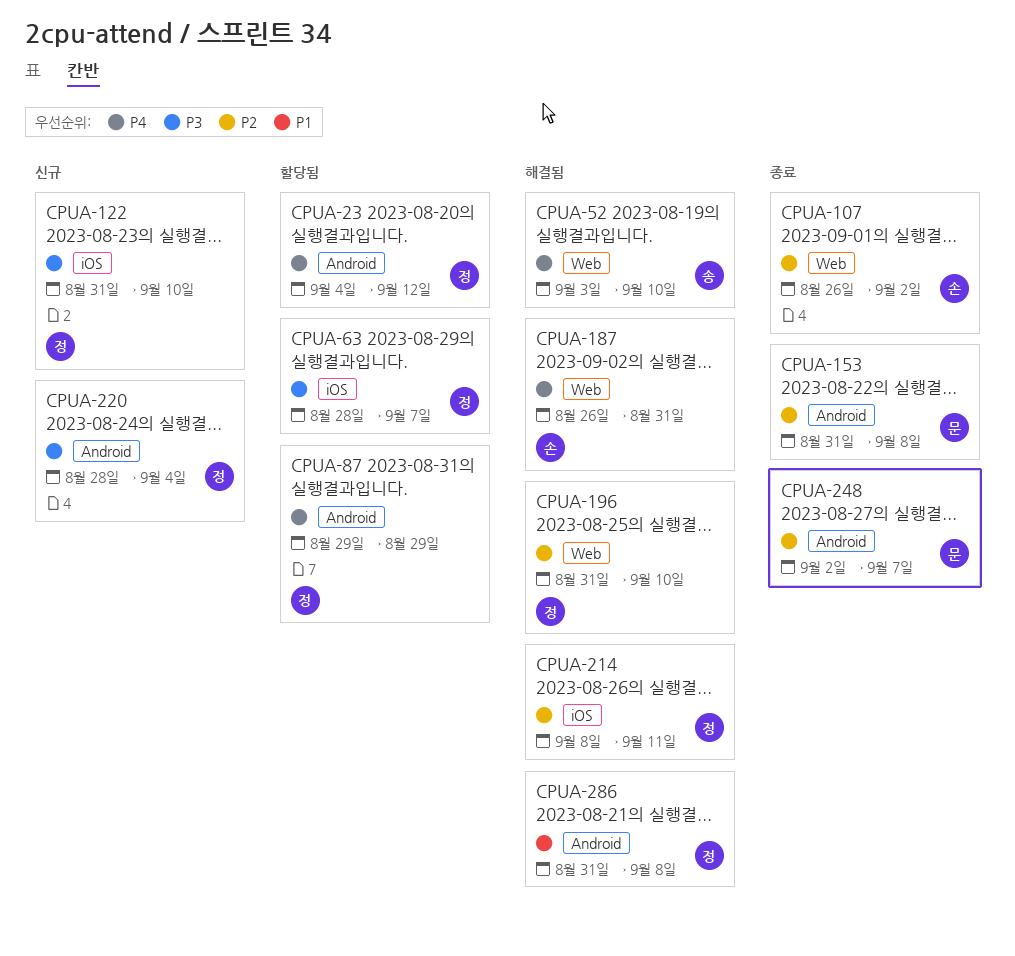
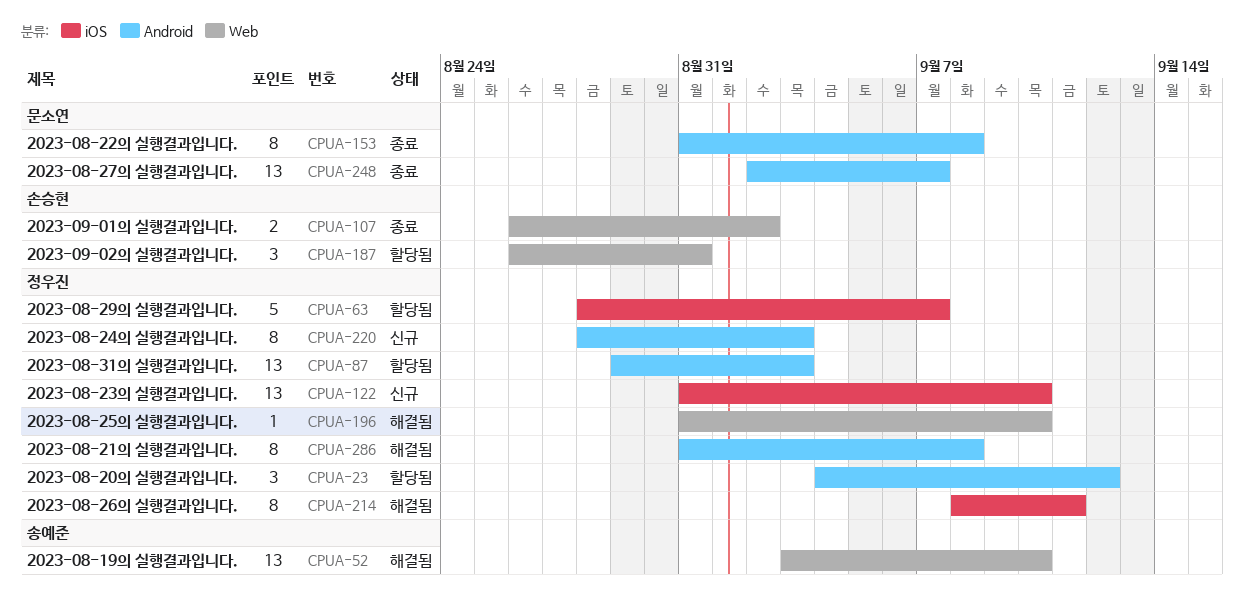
CPUA-87, due: Aug 29 -> Sep 3
CPUA-187, status: 해결됨 -> 할당됨
CPUA-220, due: Sep 4 -> Sep 3

